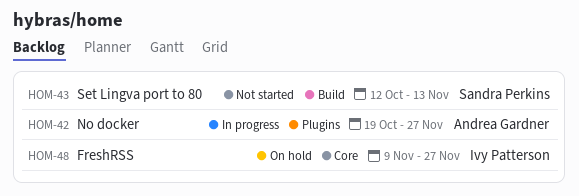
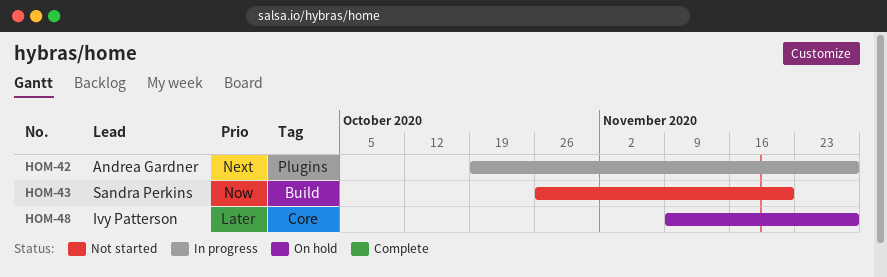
HOM-43, start: Oct 12 -> Oct 26
HOM-43, due: Nov 13 -> Nov 20

